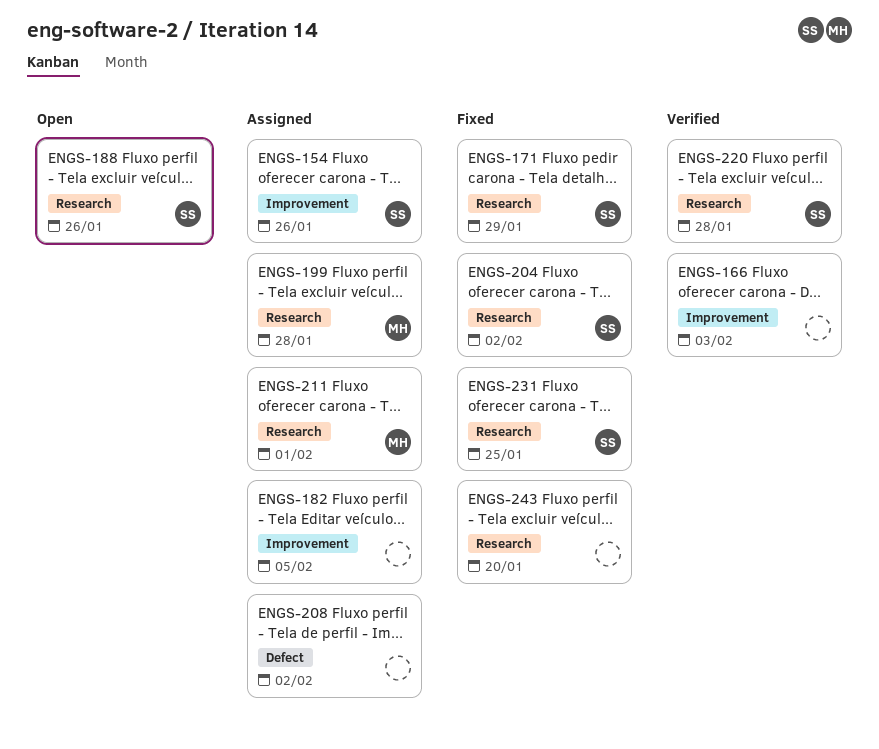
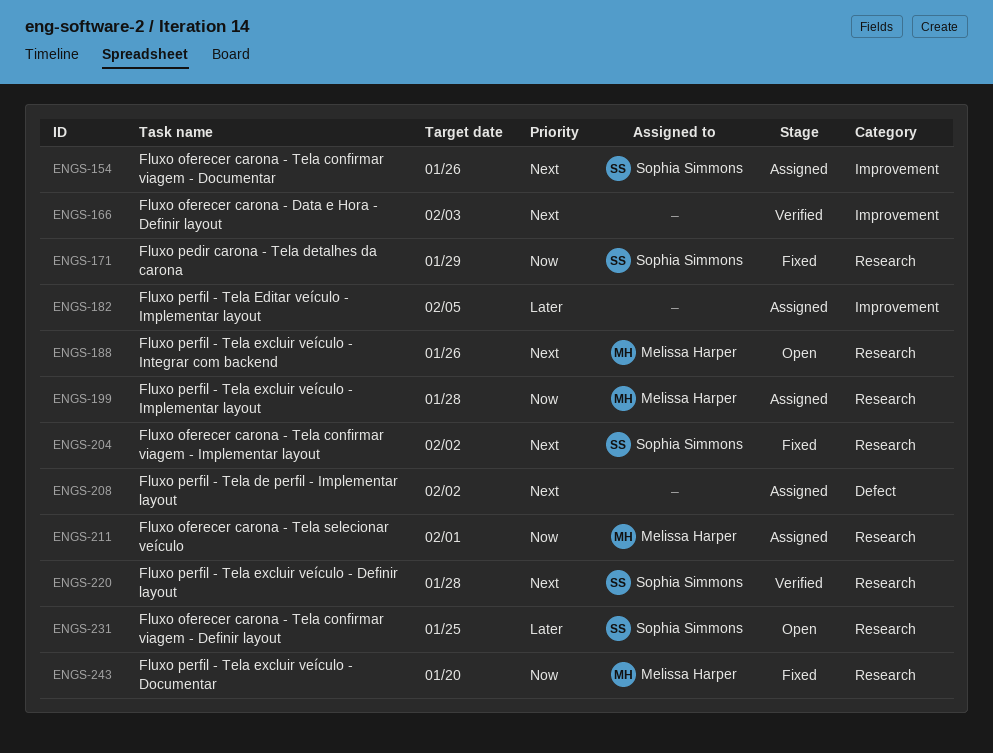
ENGS-188, owner: Sophia Simmons -> Melissa Harper
ENGS-231, status: Fixed -> Open
ENGS-243, owner: none -> Melissa Harper

